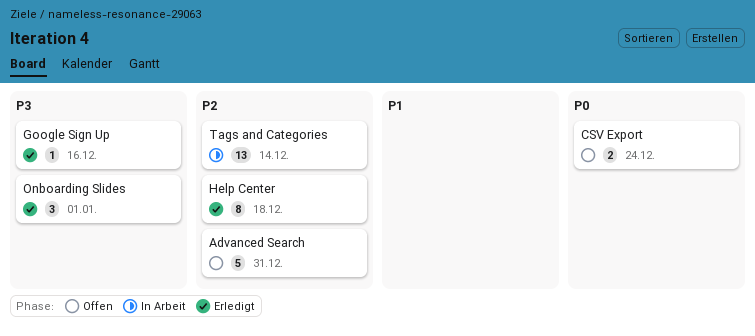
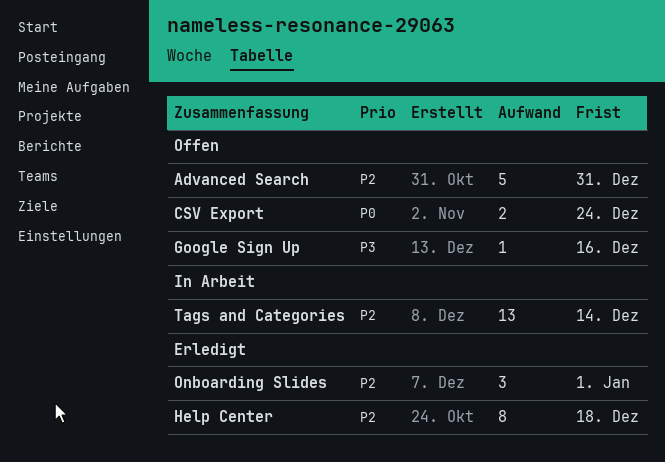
Google Sign Up, status: Erledigt -> Offen
Onboarding Slides, priority: P3 -> P2

